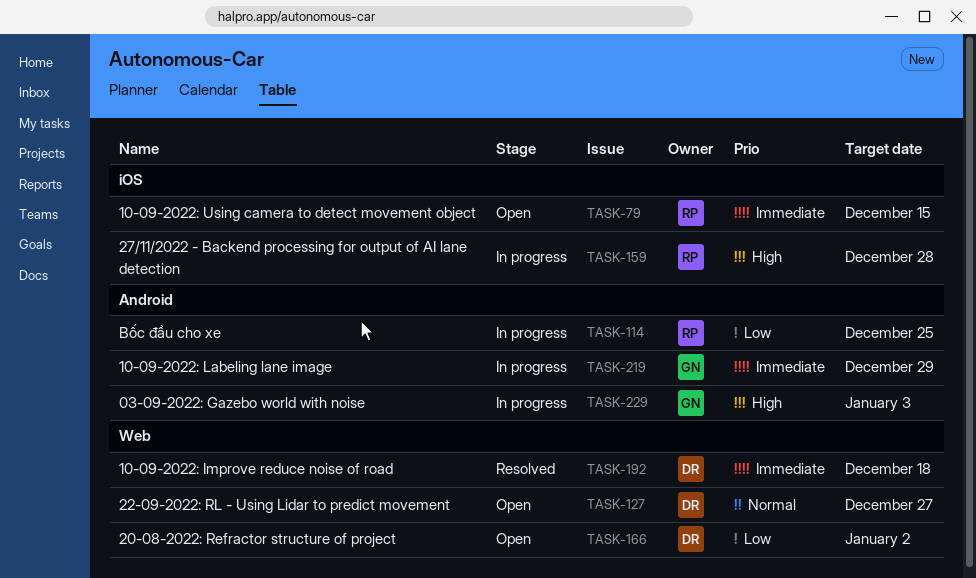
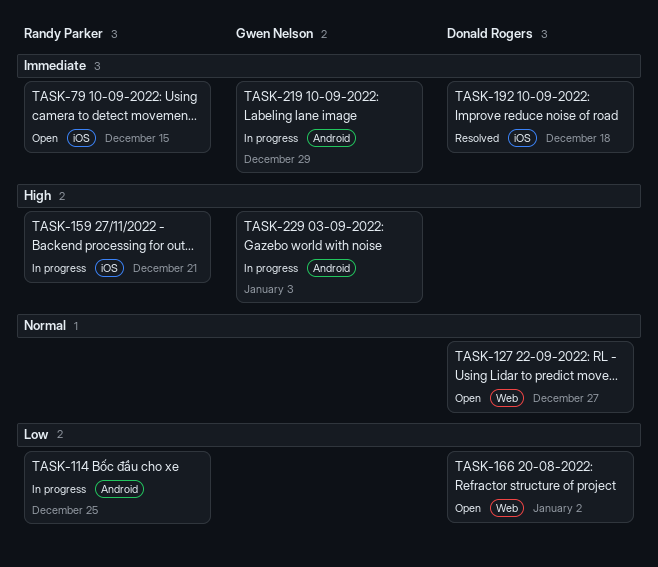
TASK-159, due: Dec 28 -> Dec 21
TASK-192, label: Web -> iOS

